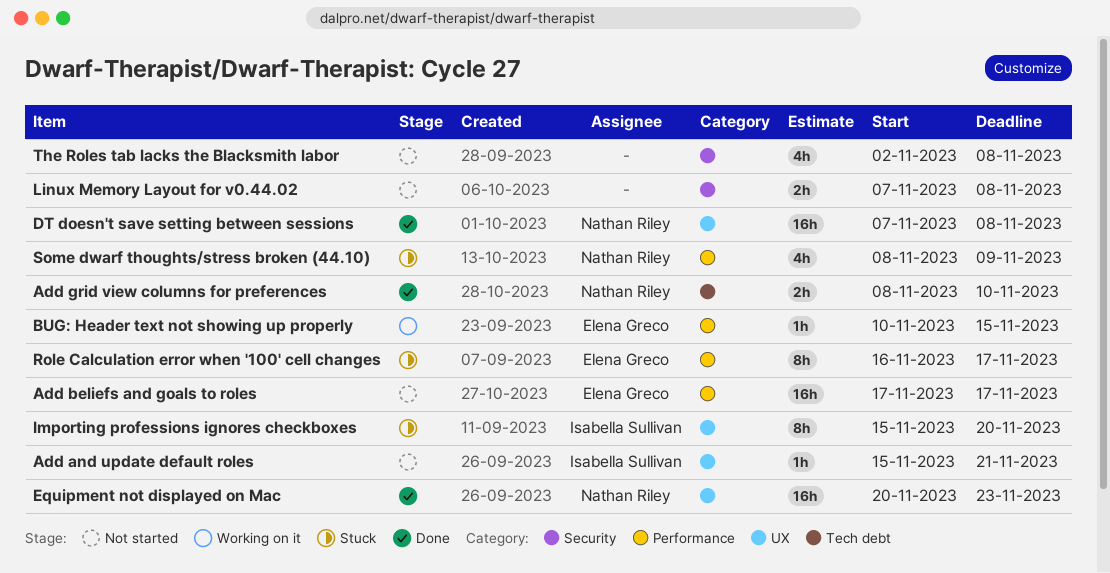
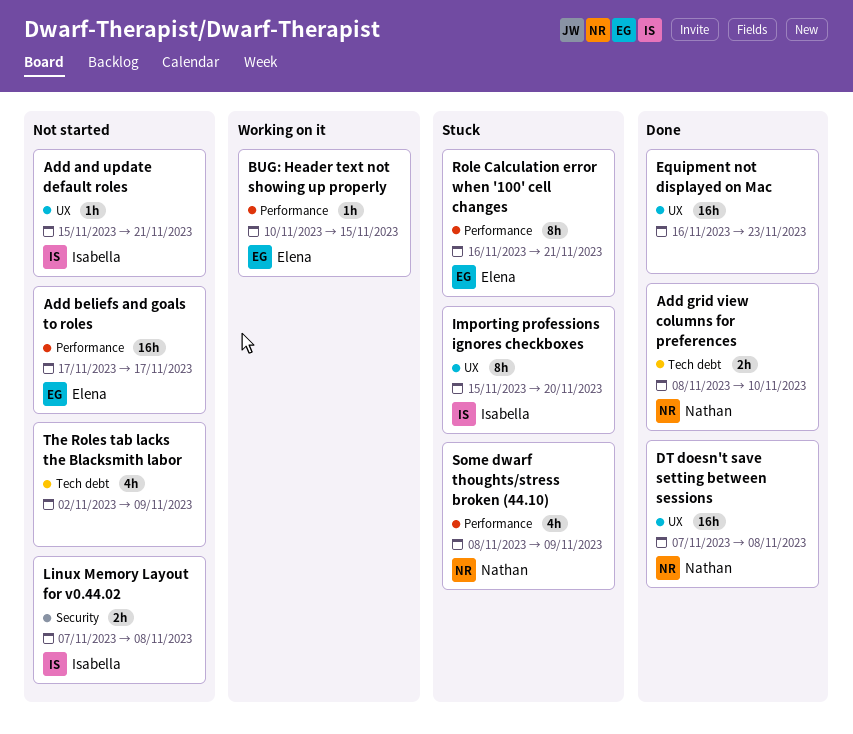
Equipment not displayed on Mac, owner: Nathan Riley -> none
Equipment not displayed on Mac, start: Nov 20 -> Nov 16
Linux Memory Layout for v0.44.02, owner: none -> Isabella Sullivan
Role Calculation error when '100' cell changes, due: Nov 17 -> Nov 21
The Roles tab lacks the Blacksmith labor, label: Security -> Tech debt
The Roles tab lacks the Blacksmith labor, due: Nov 8 -> Nov 9

